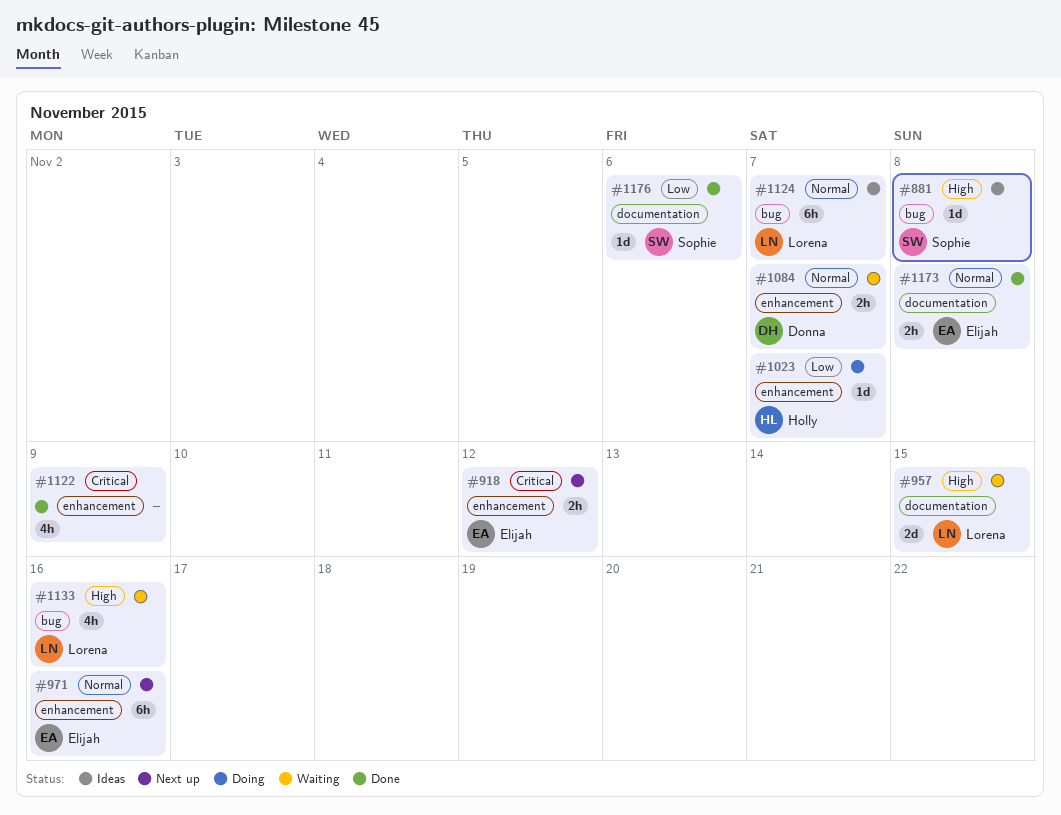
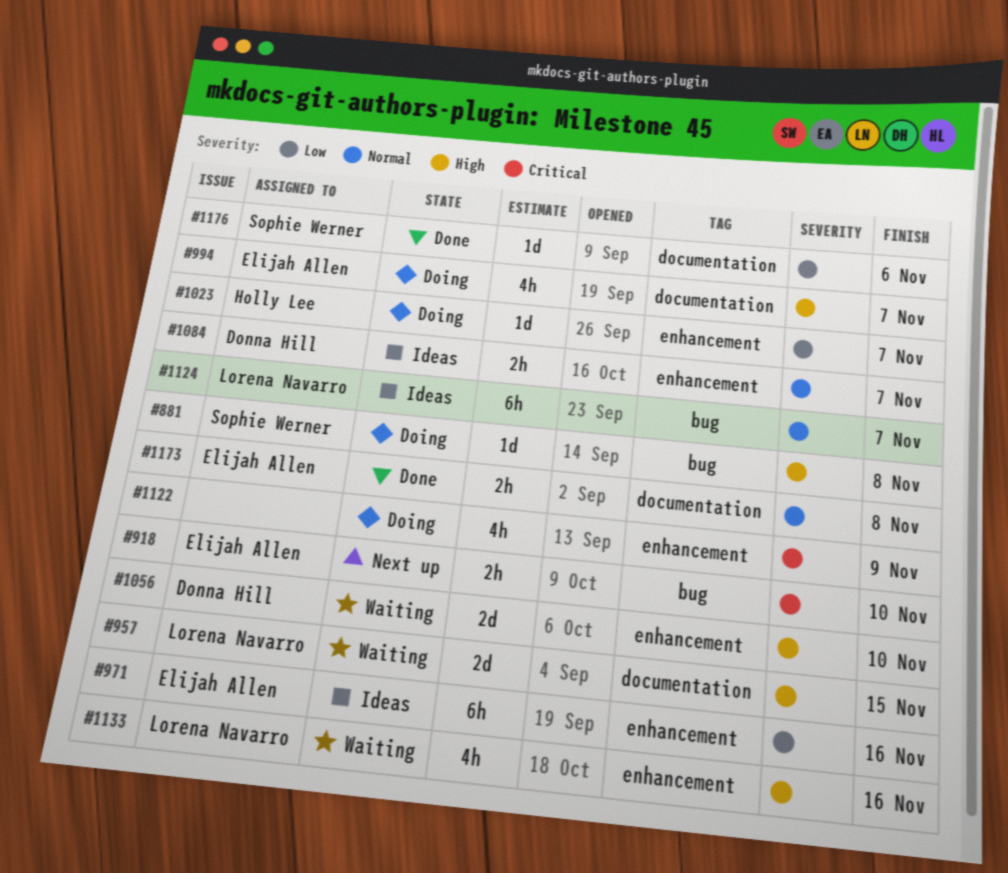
#881, status: Ideas -> Doing
#918, label: enhancement -> bug
#918, due: Nov 12 -> Nov 10
#971, status: Next up -> Ideas
#971, priority: Normal -> Low
#994: none -> present
#1056: none -> present
#1084, status: Waiting -> Ideas
#1122, status: Done -> Doing
#1133, label: bug -> enhancement

